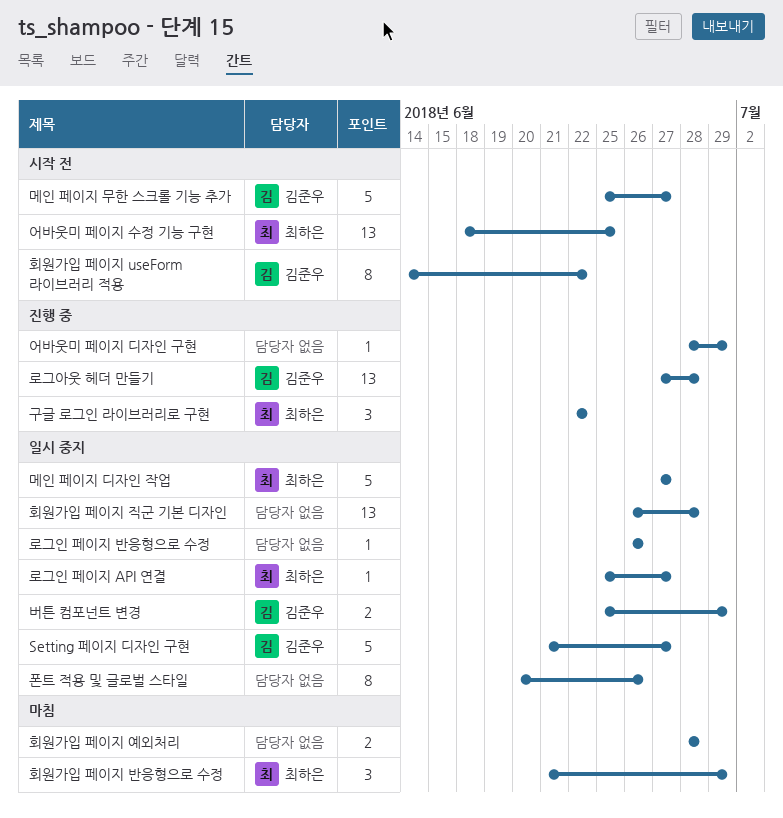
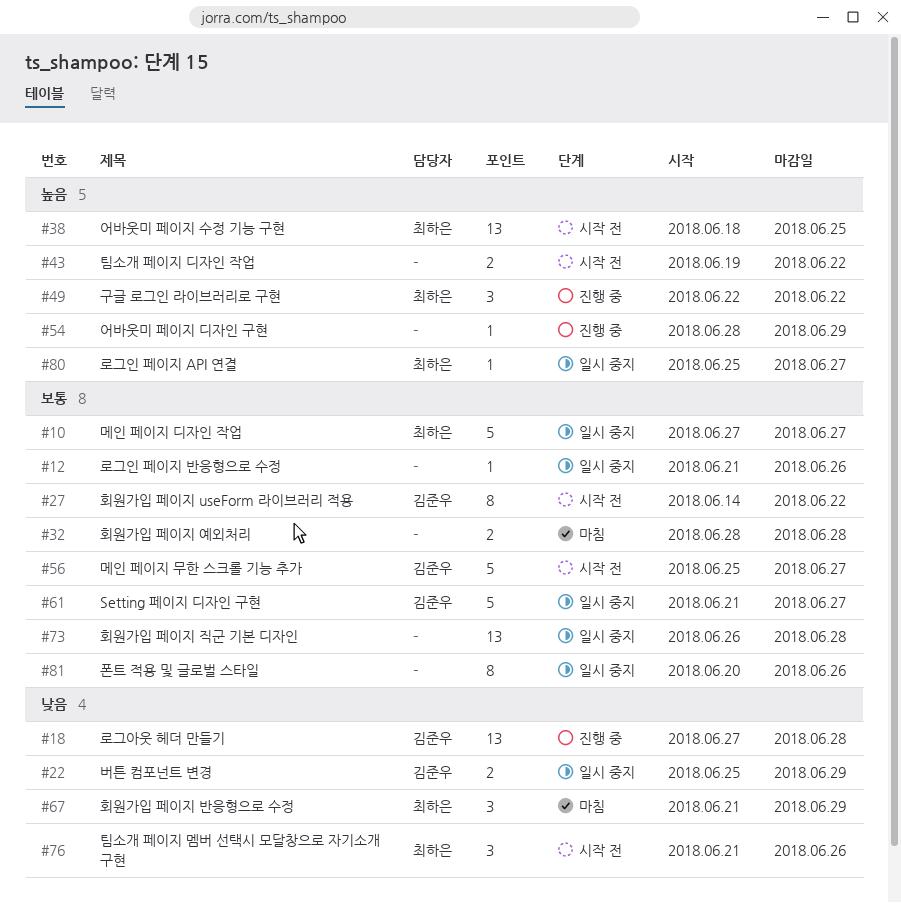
로그인 페이지 반응형으로 수정, start: Jun 26 -> Jun 21
팀소개 페이지 디자인 작업: none -> present
팀소개 페이지 멤버 선택시 모달창으로 자기소개 구현: none -> present

